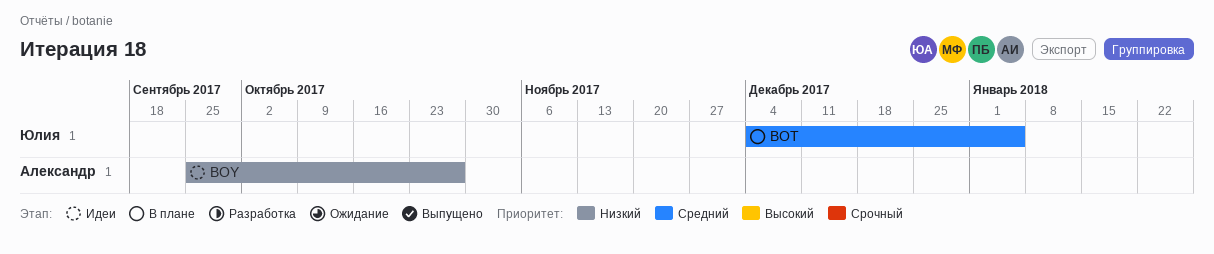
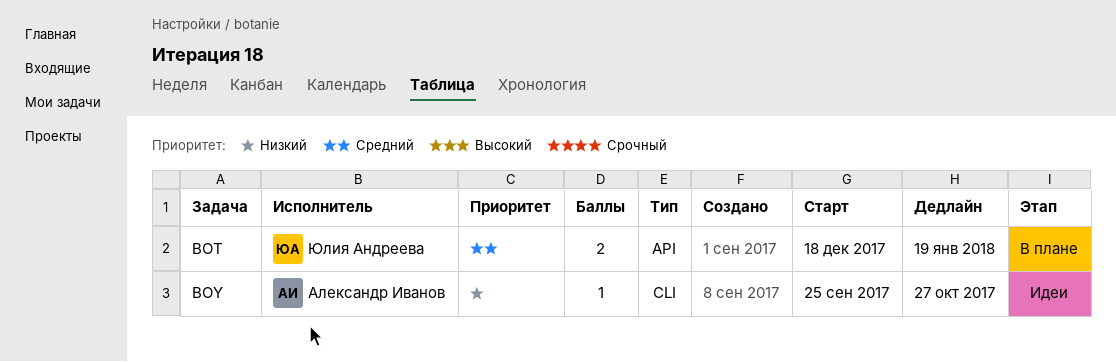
BOT, start: Dec 4 -> Dec 18
BOT, due: Jan 5 -> Jan 19

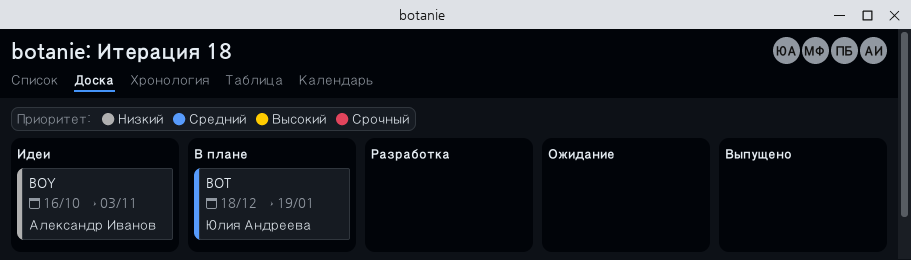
BOY, start: Sep 25 -> Oct 16
BOY, due: Oct 27 -> Nov 3

